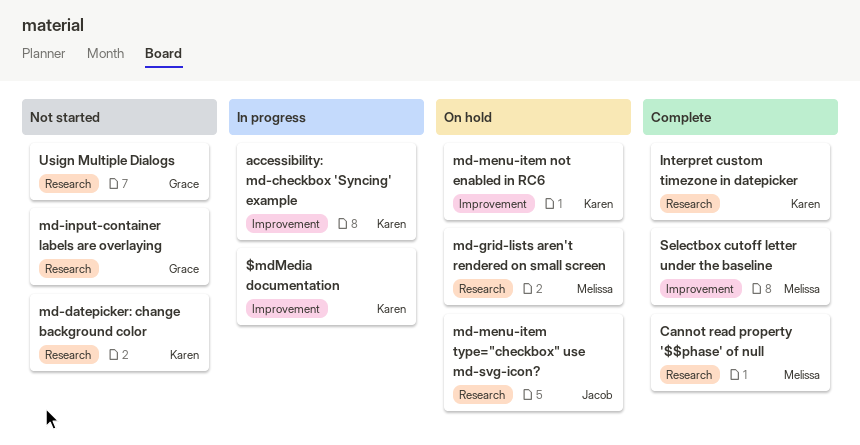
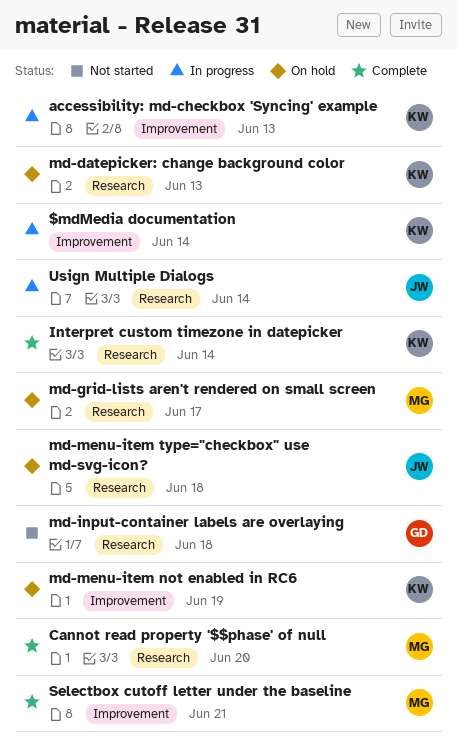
md-datepicker: change background color, status: Not started -> On hold
Usign Multiple Dialogs, status: Not started -> In progress
Usign Multiple Dialogs, owner: Grace -> Jacob

